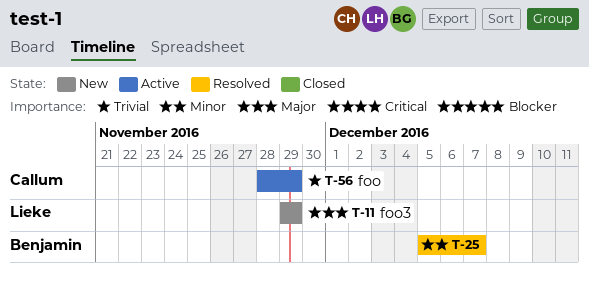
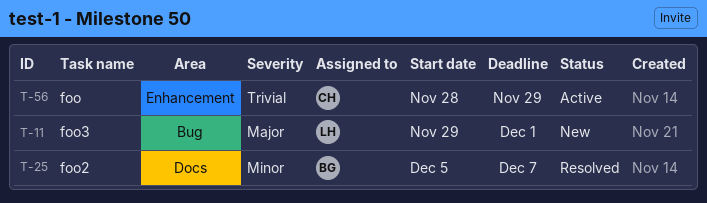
T-11, due: Nov 29 -> Dec 1

